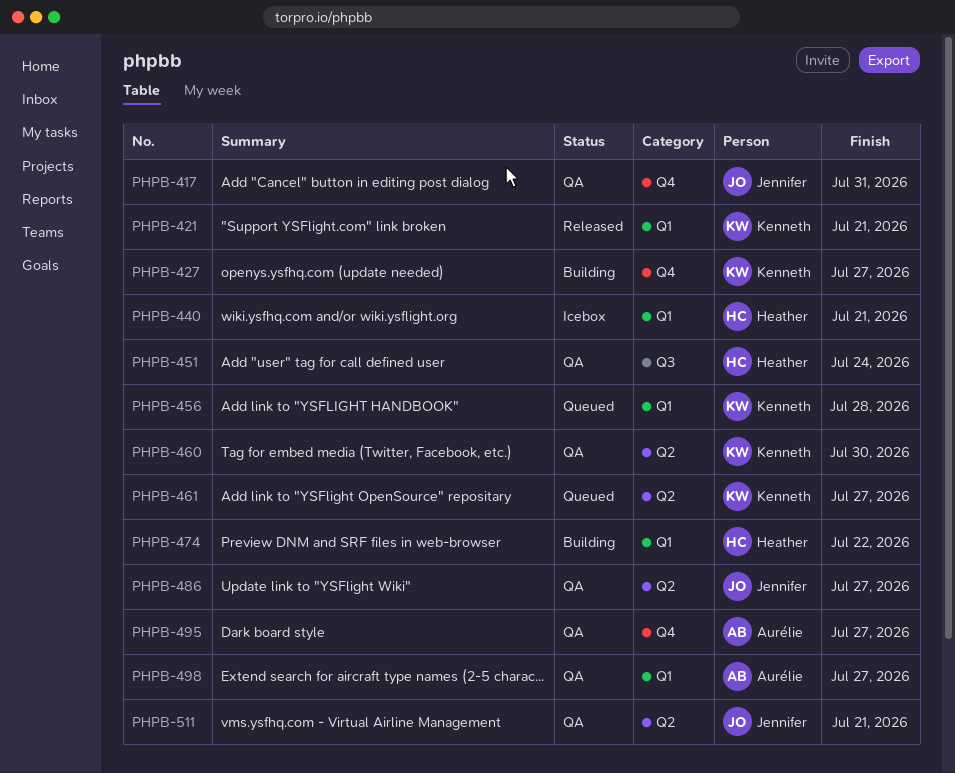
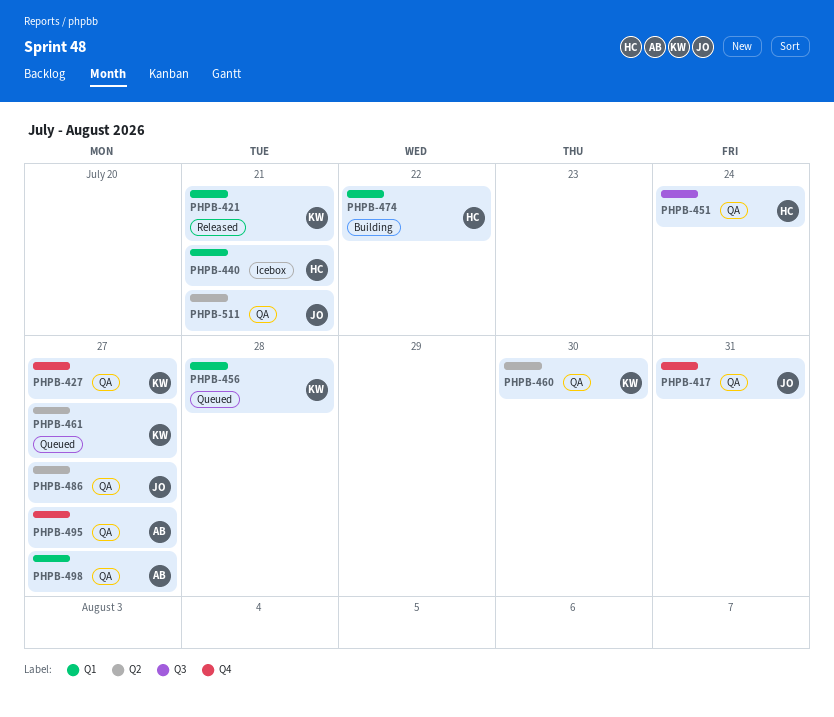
PHPB-427, status: Building -> QA

